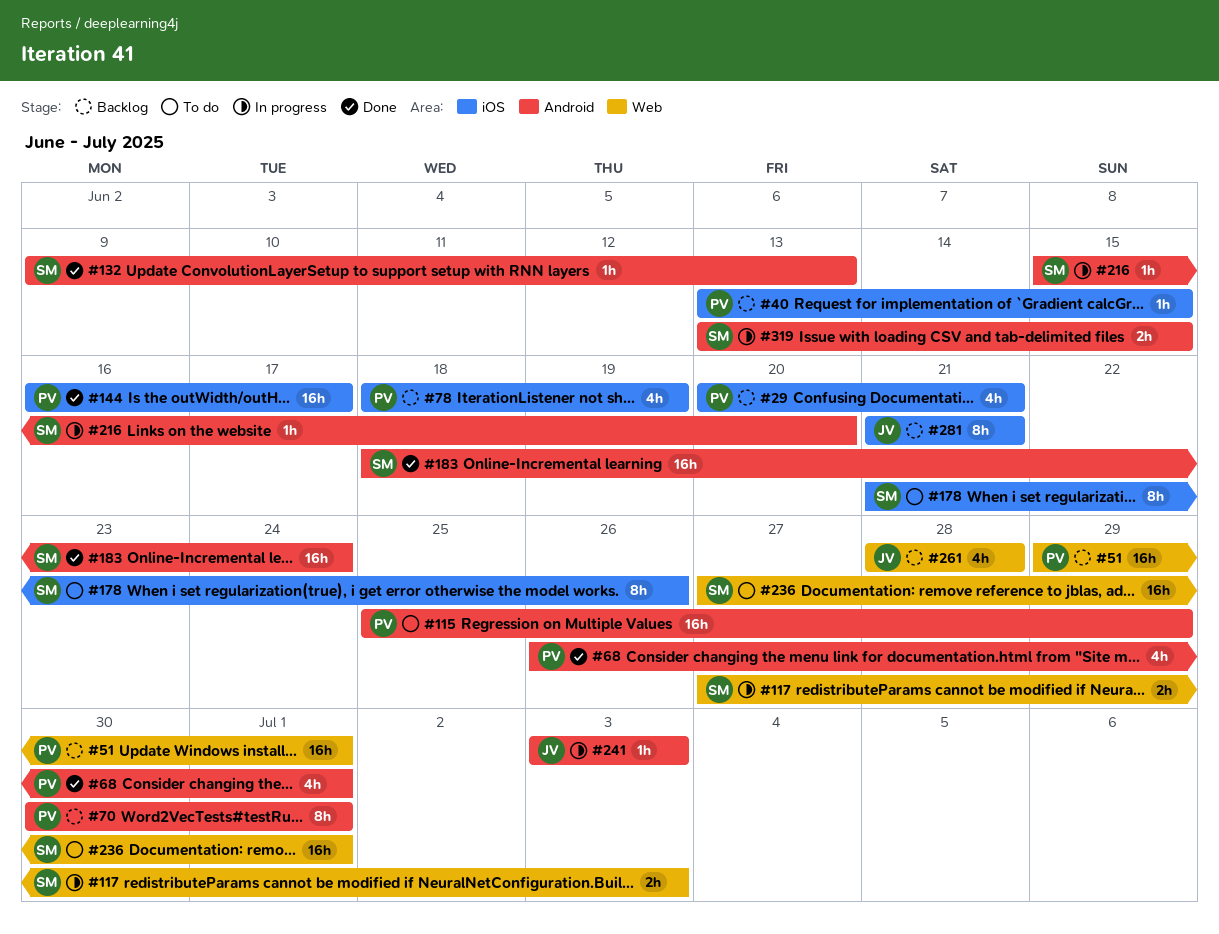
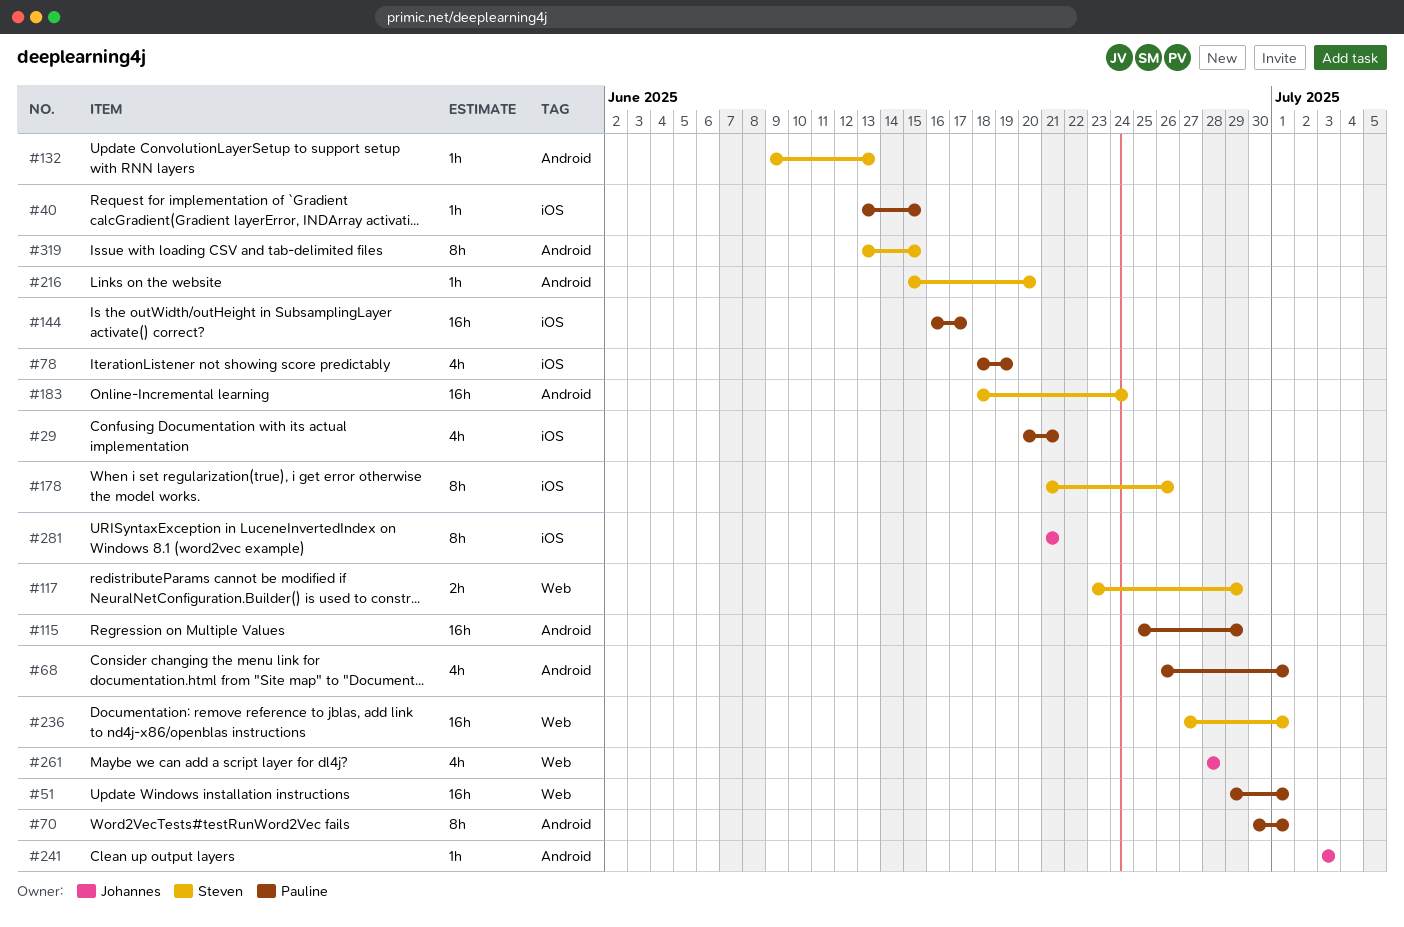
#117, start: Jun 27 -> Jun 23
#117, due: Jul 3 -> Jun 29
#319, estimate: 2h -> 8h

